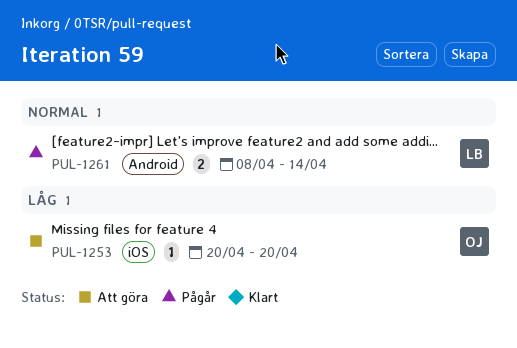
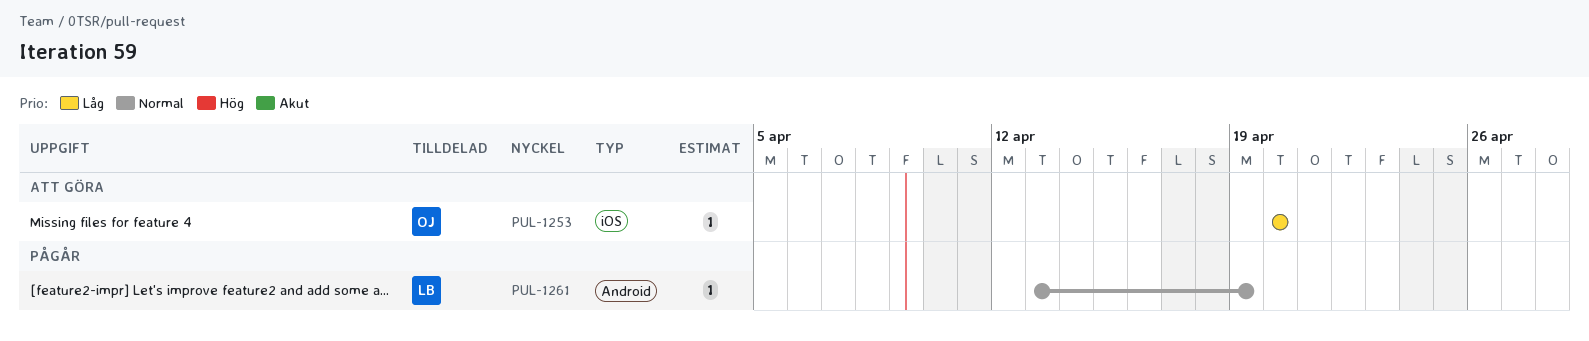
PUL-1261, estimate: 2 -> 1
PUL-1261, start: Apr 8 -> Apr 13
PUL-1261, due: Apr 14 -> Apr 19

